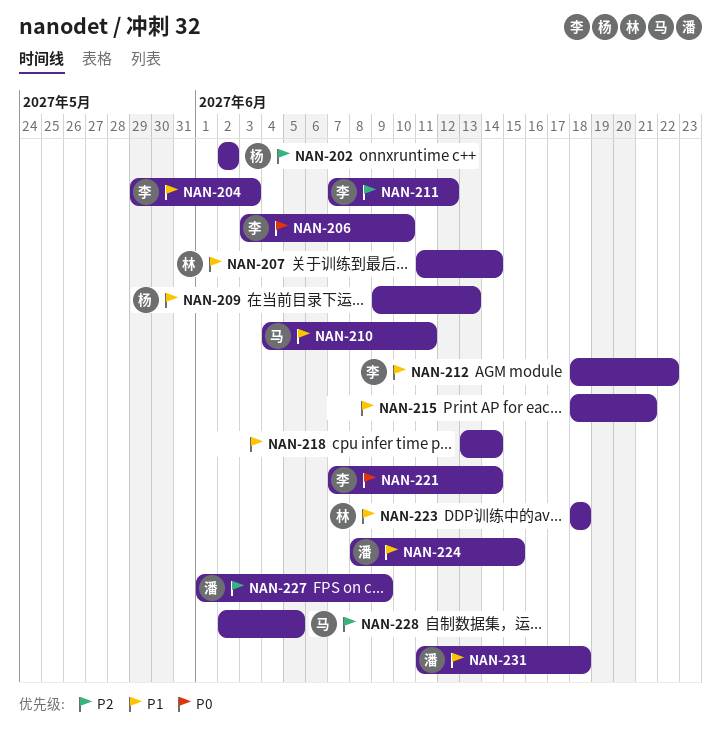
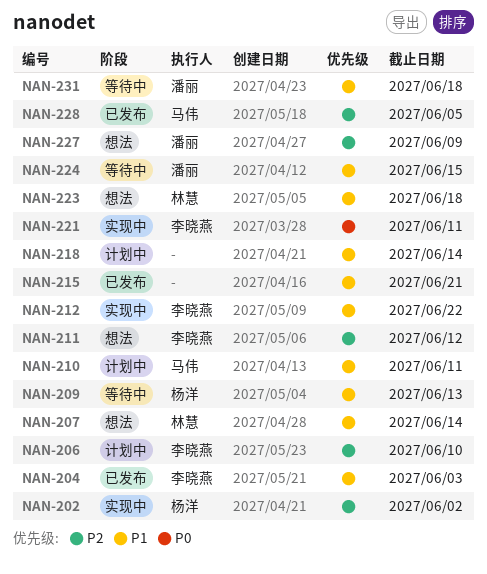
NAN-206, priority: P0 -> P2
NAN-221, due: Jun 14 -> Jun 11

